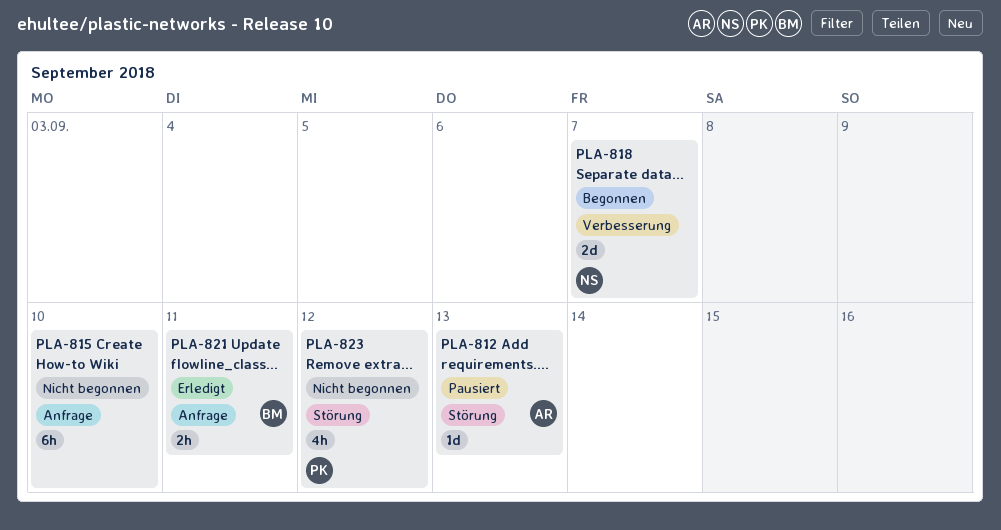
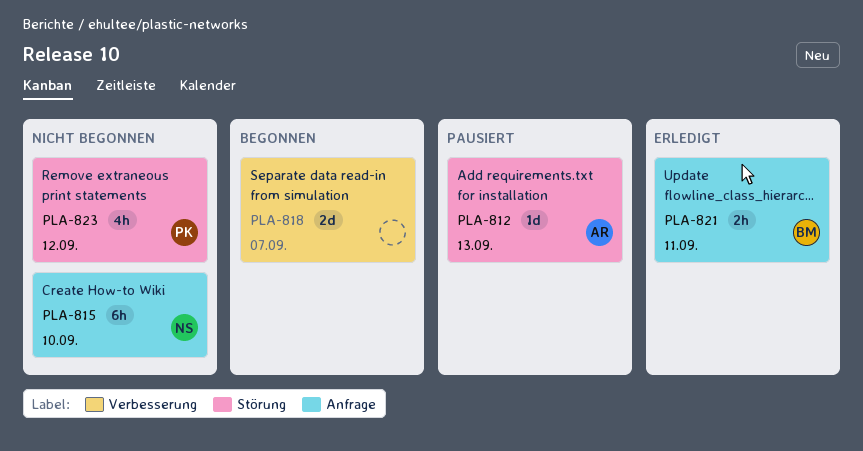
PLA-815, owner: none -> NS
PLA-818, owner: NS -> none

